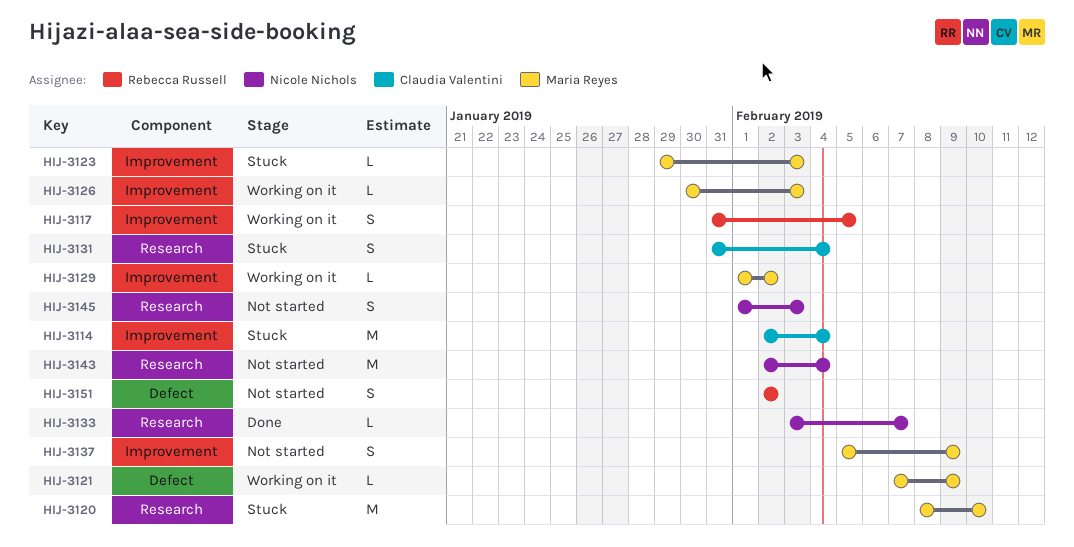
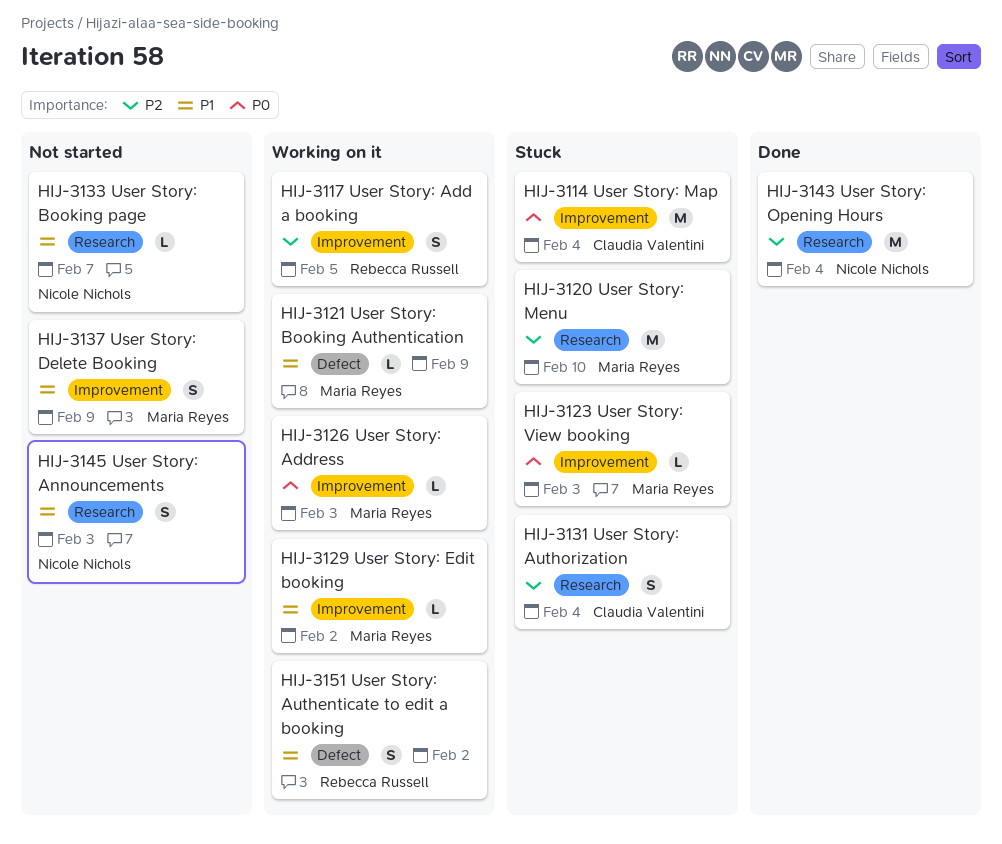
HIJ-3133, status: Done -> Not started
HIJ-3143, status: Not started -> Done
HIJ-3151, status: Not started -> Working on it

